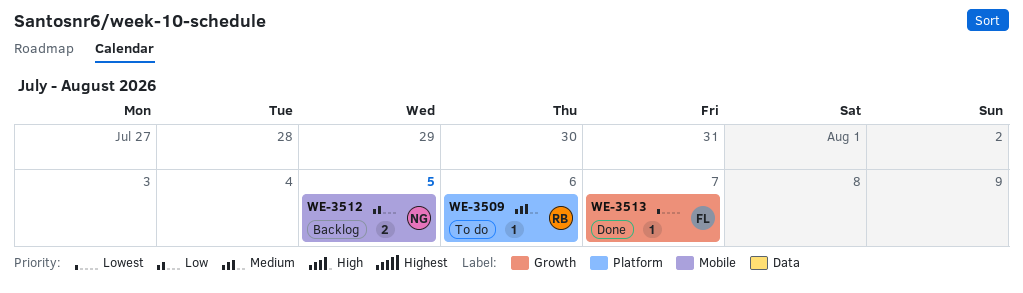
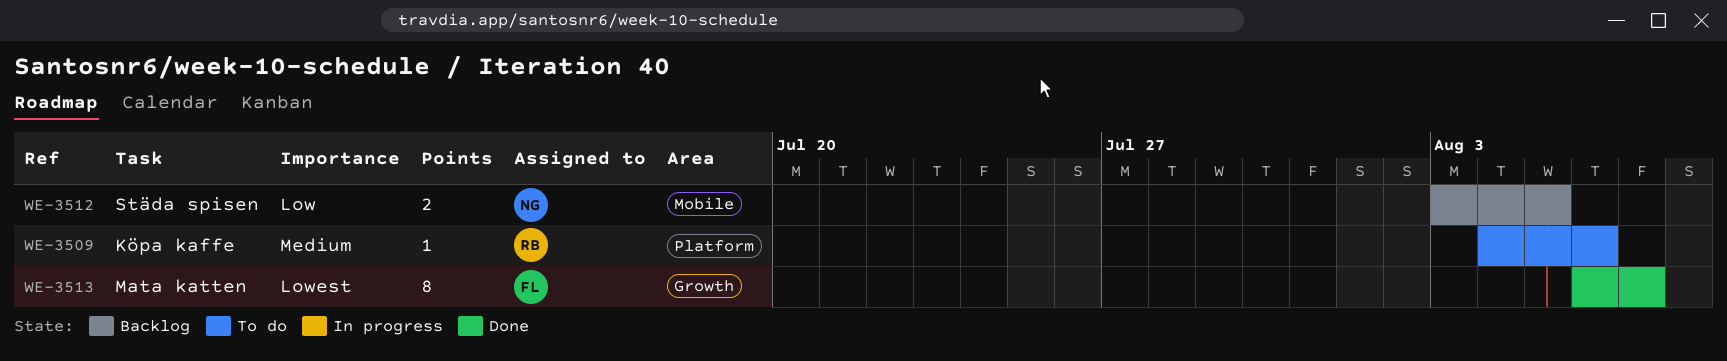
WE-3513, estimate: 1 -> 8

